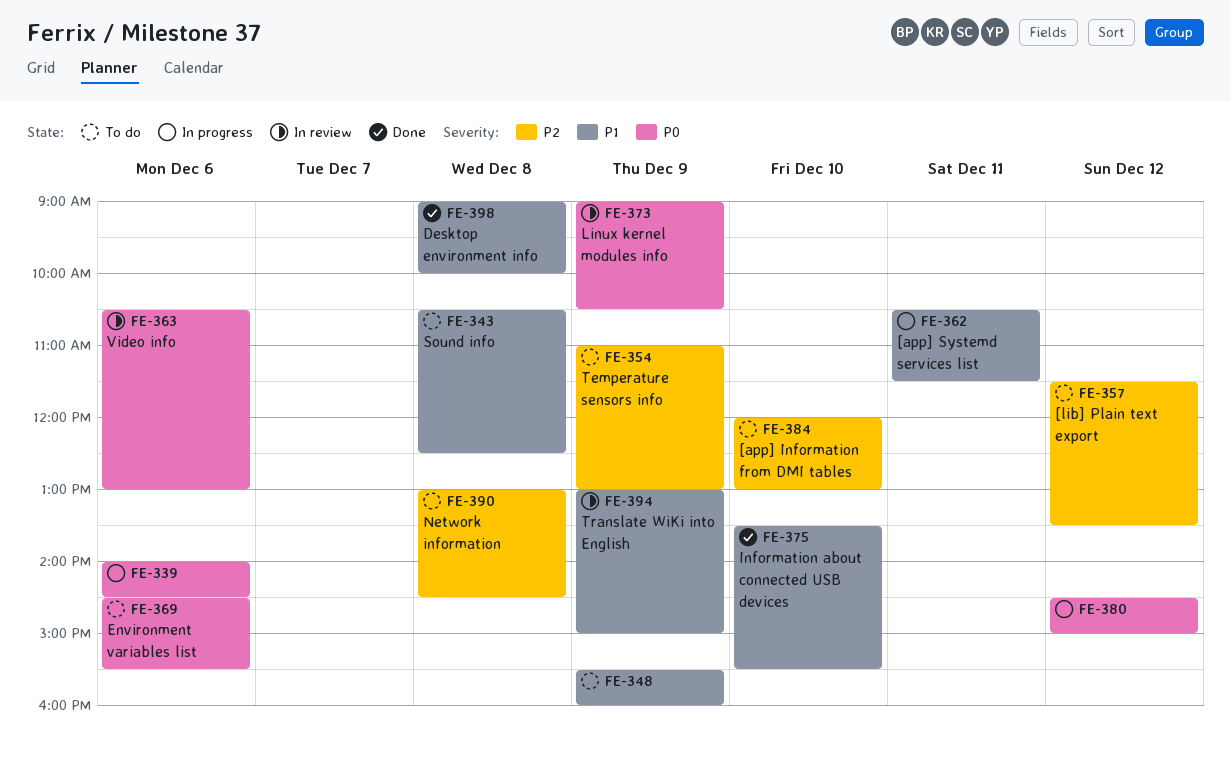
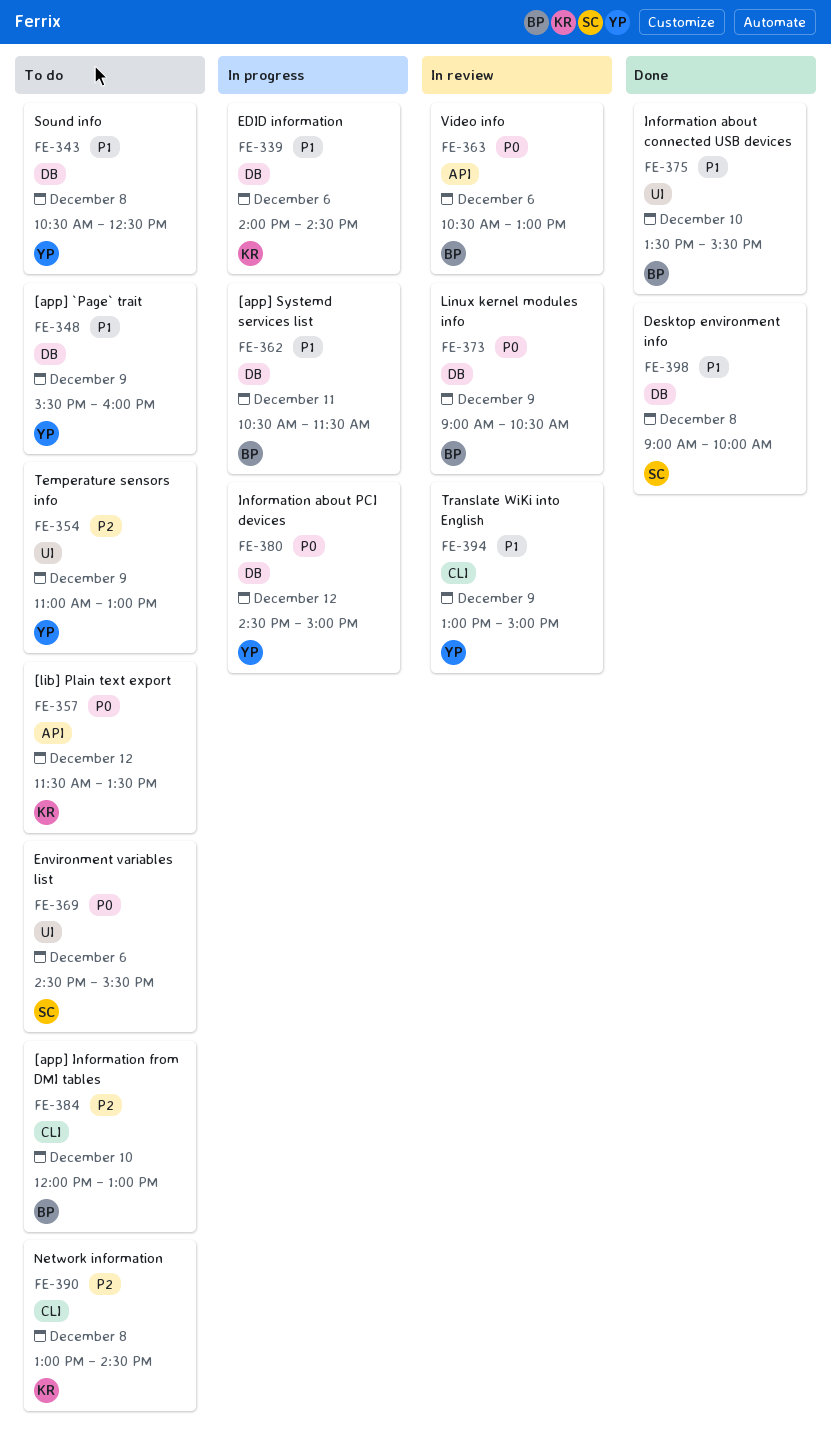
FE-339, priority: P0 -> P1
FE-357, priority: P2 -> P0

